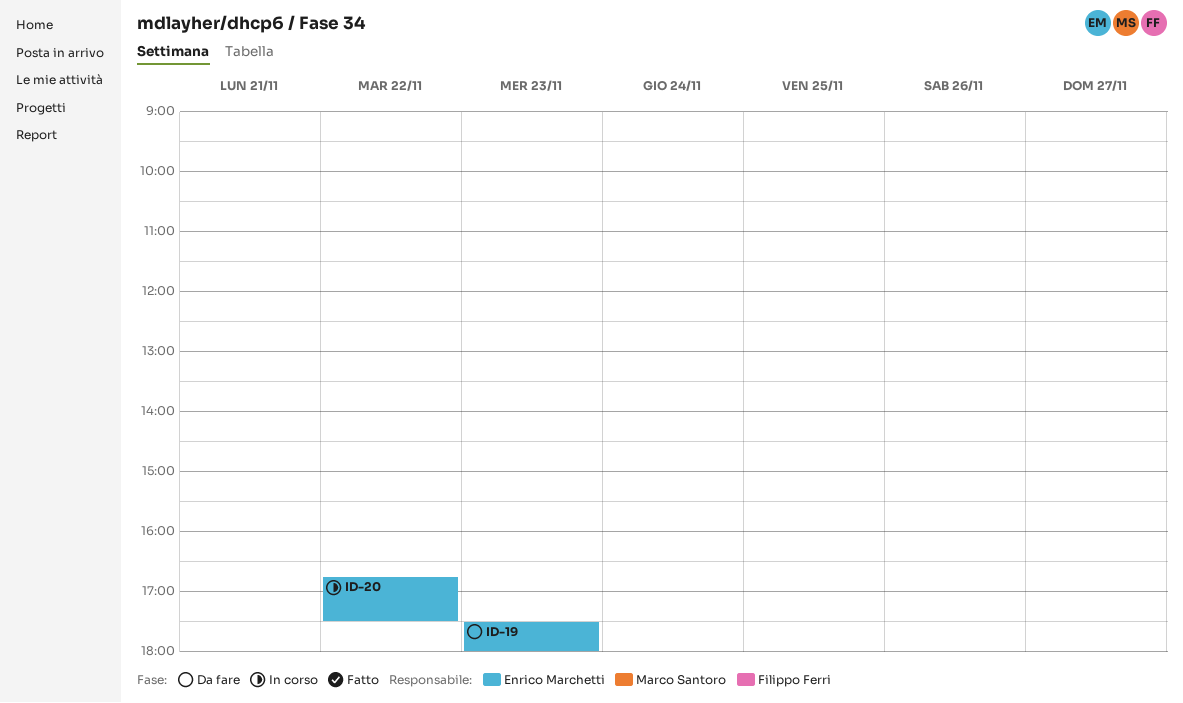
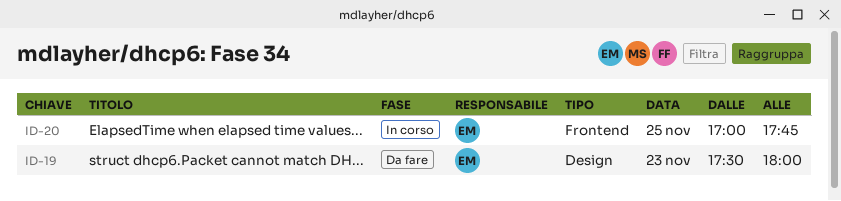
ID-20, day: Nov 22 -> Nov 25
ID-20, begins: 16:45 -> 17:00
ID-20, ends: 17:30 -> 17:45

